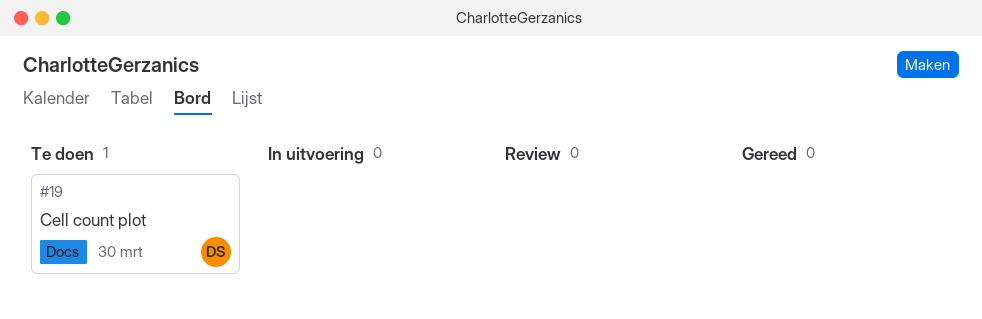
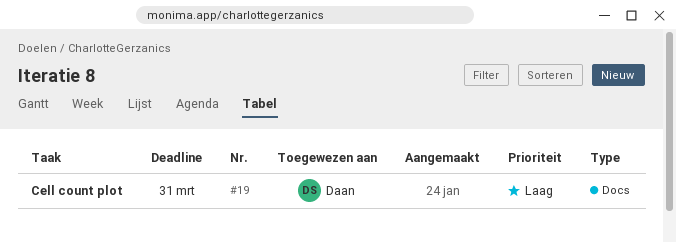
#19, due: Mar 30 -> Mar 31

